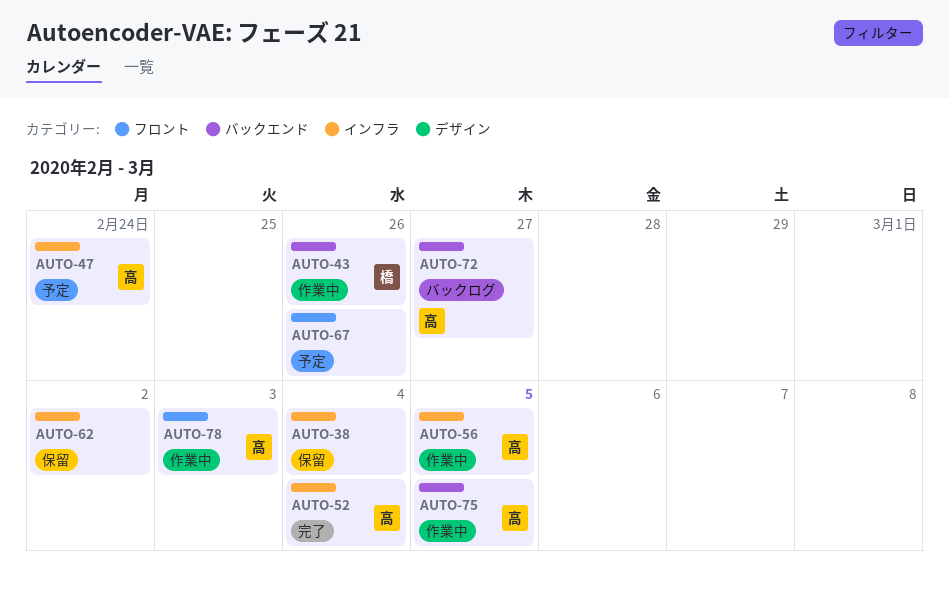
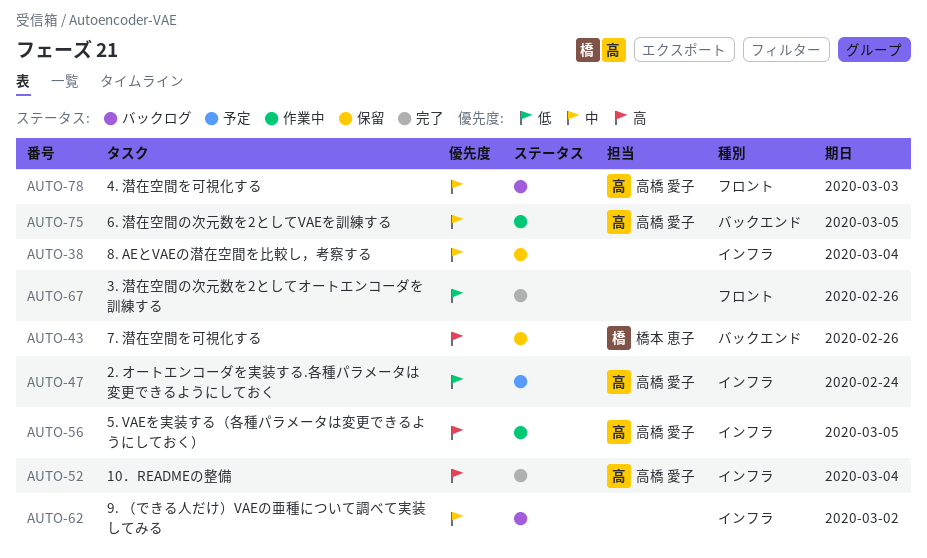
AUTO-43, status: 作業中 -> 保留
AUTO-62, status: 保留 -> バックログ
AUTO-67, status: 予定 -> 完了
AUTO-72: present -> none
AUTO-78, status: 作業中 -> バックログ

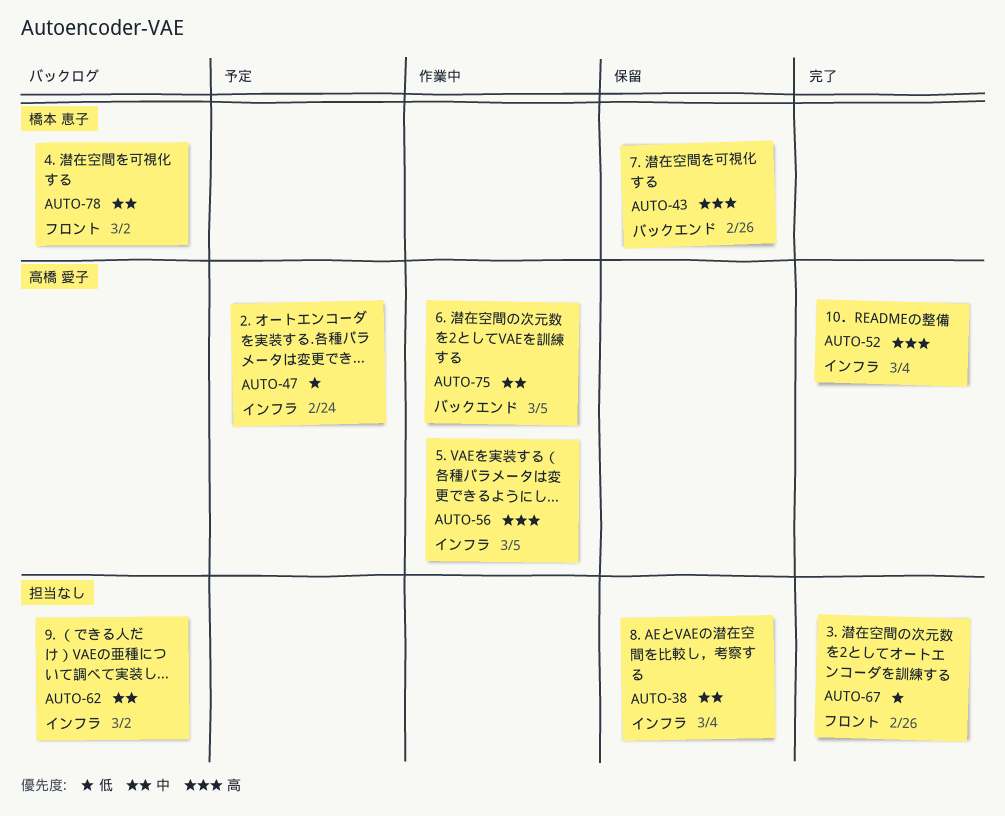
AUTO-78, owner: 高橋 愛子 -> 橋本 恵子
AUTO-78, due: Mar 3 -> Mar 2

